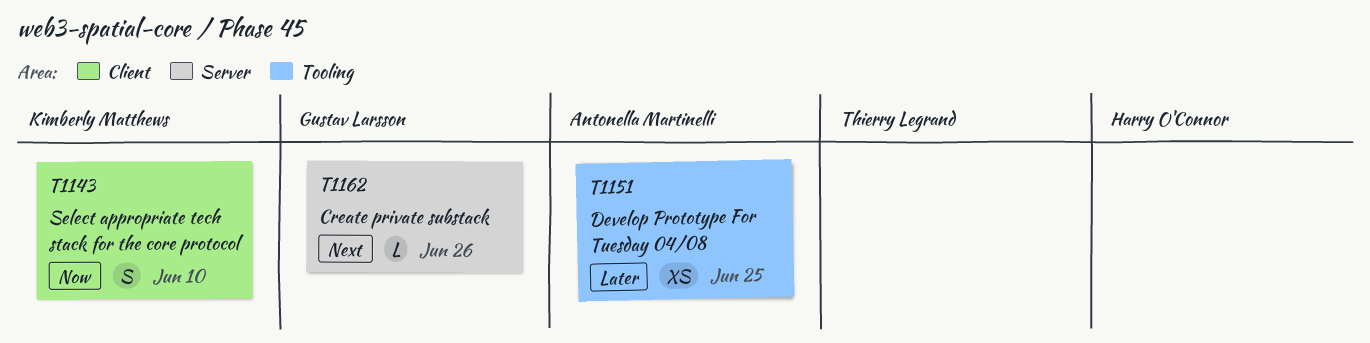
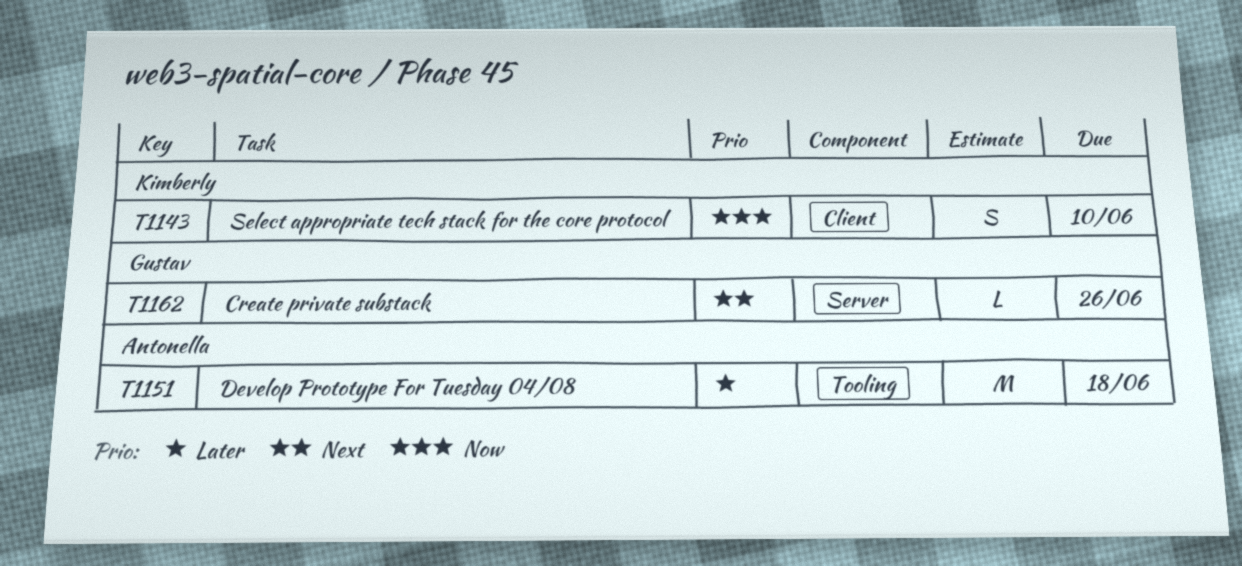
T1151, estimate: XS -> M
T1151, due: Jun 25 -> Jun 18

